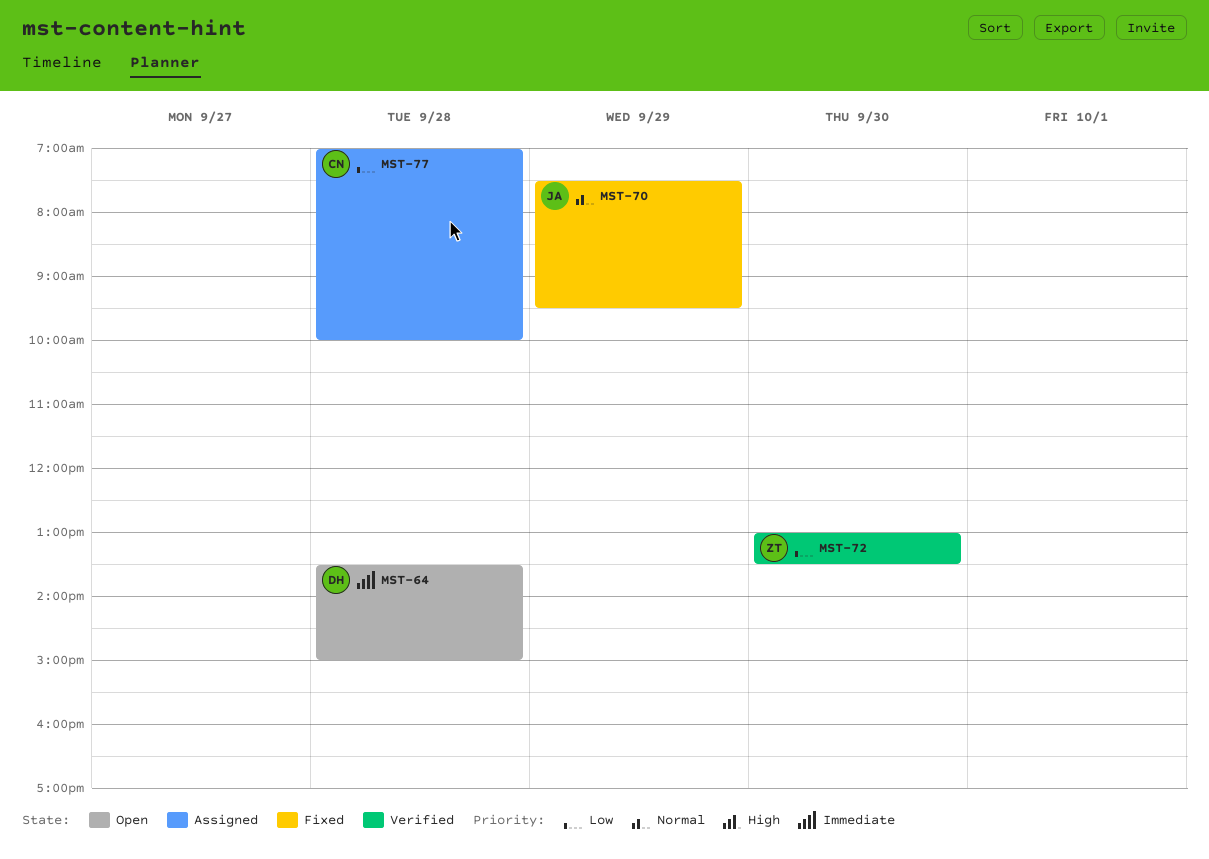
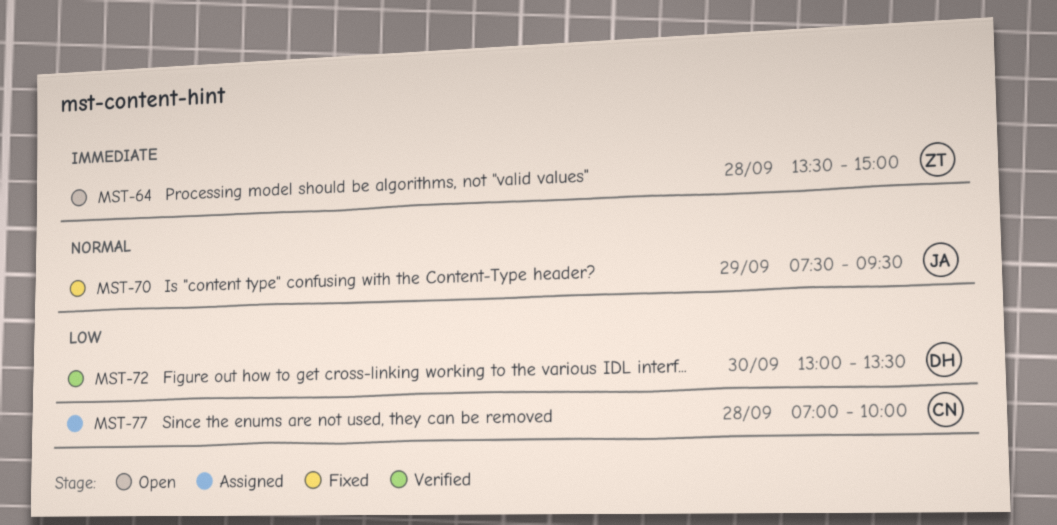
MST-64, owner: DH -> ZT
MST-72, owner: ZT -> DH

